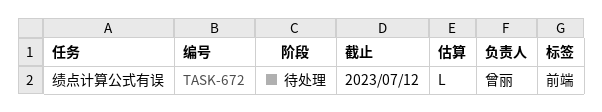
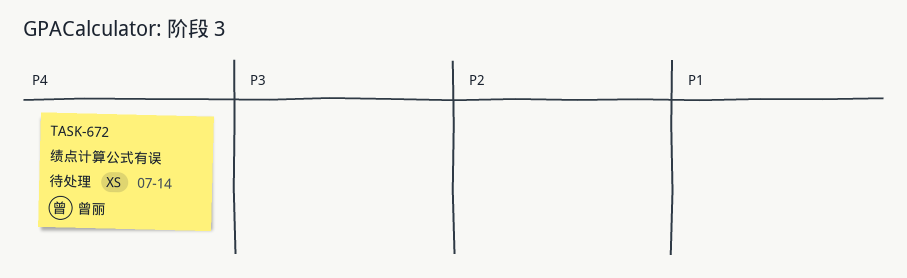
TASK-672, estimate: L -> XS
TASK-672, due: Jul 12 -> Jul 14

